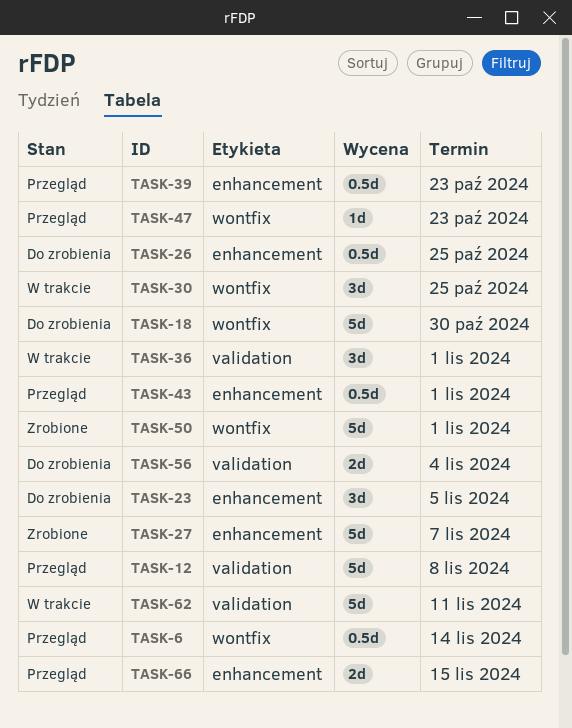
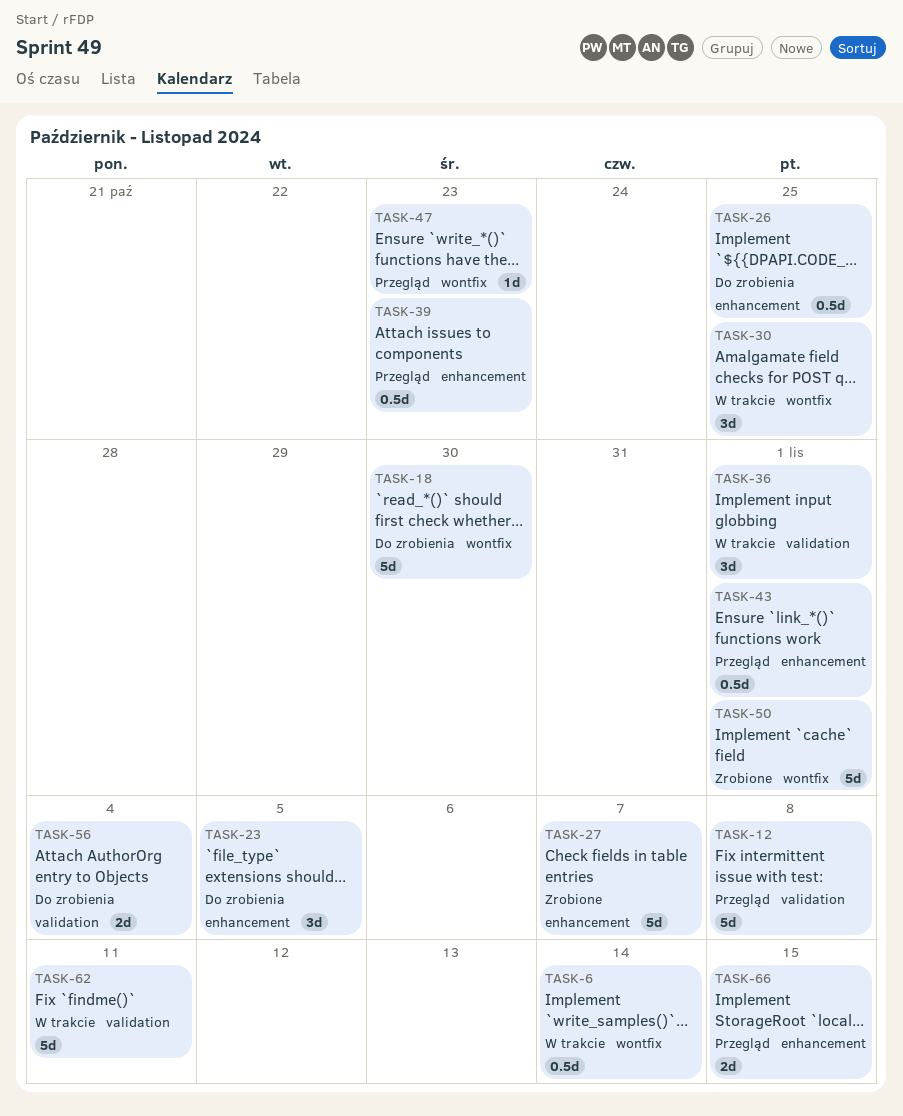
TASK-6, status: Przegląd -> W trakcie

